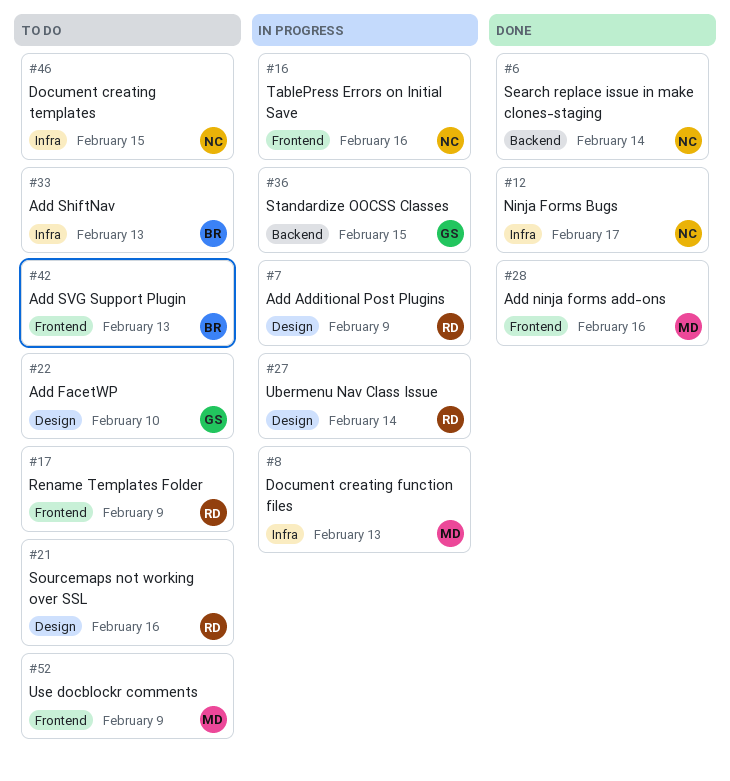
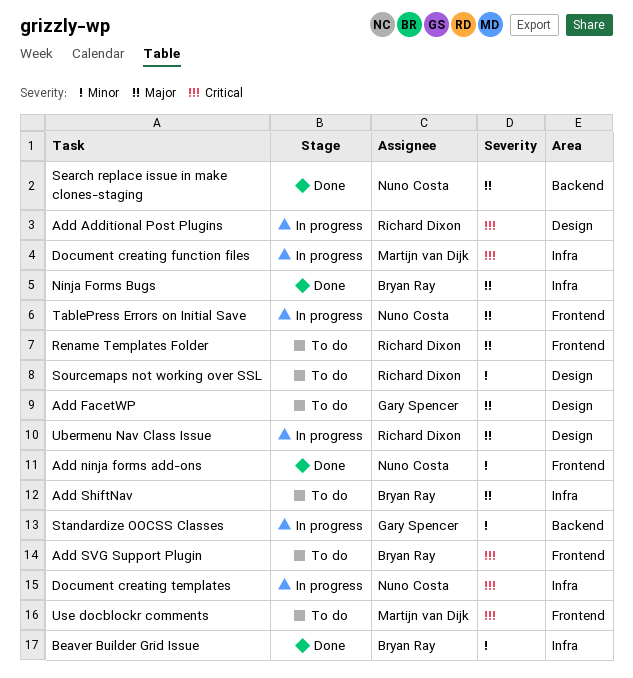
Add ninja forms add-ons, owner: Martijn van Dijk -> Nuno Costa
Beaver Builder Grid Issue: none -> present
Document creating templates, status: To do -> In progress
Ninja Forms Bugs, owner: Nuno Costa -> Bryan Ray

